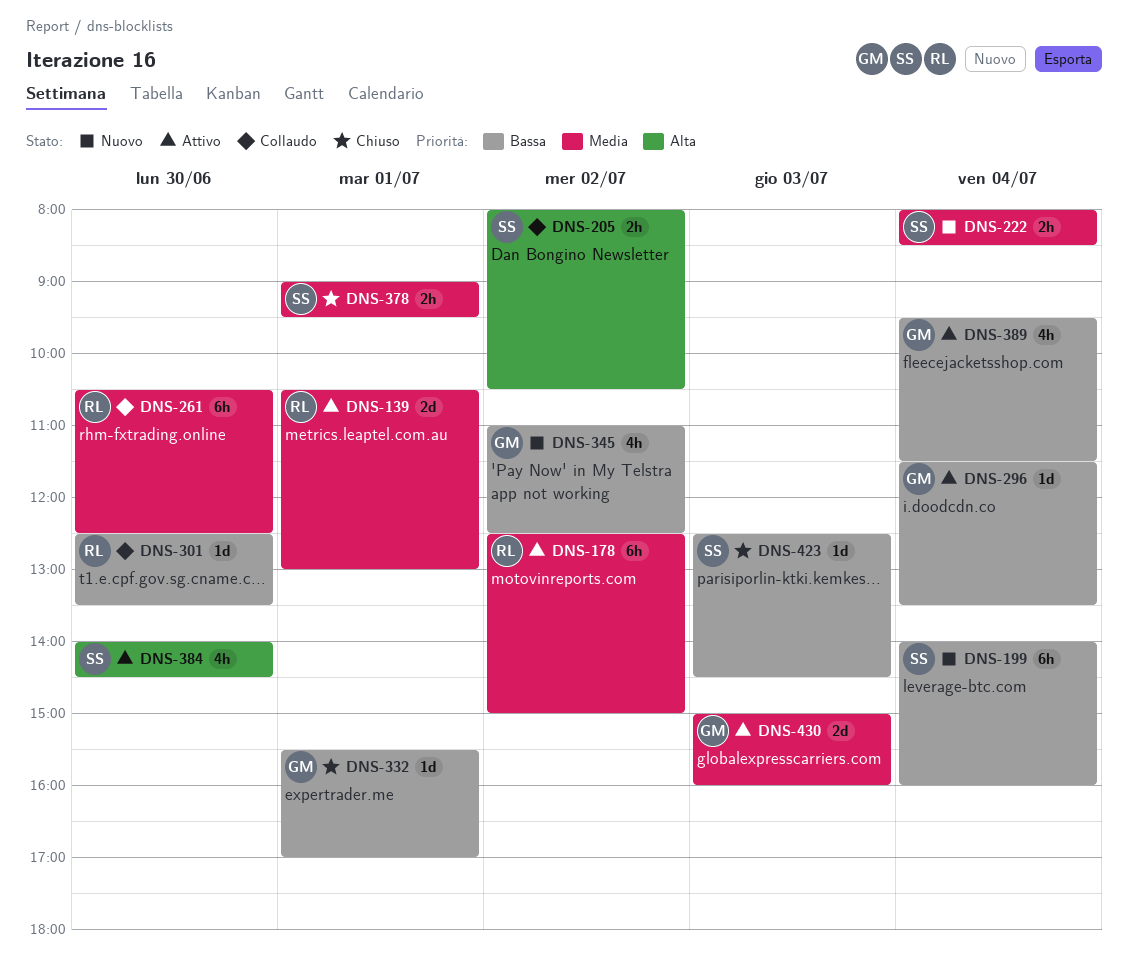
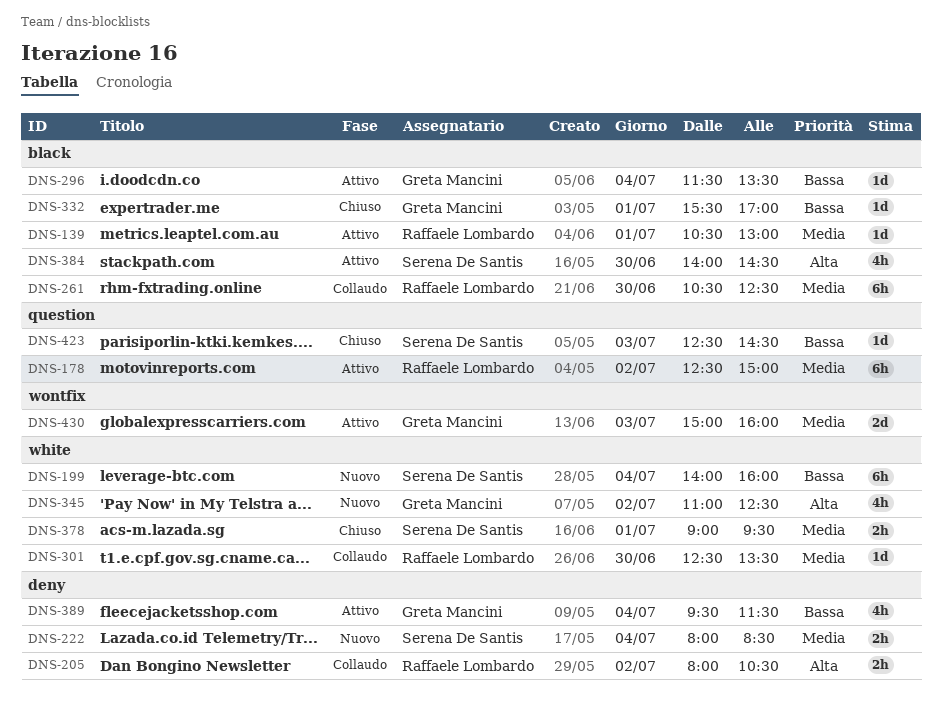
DNS-139, estimate: 2d -> 1d
DNS-205, owner: Serena De Santis -> Raffaele Lombardo
DNS-301, priority: Bassa -> Media
DNS-345, priority: Bassa -> Alta

